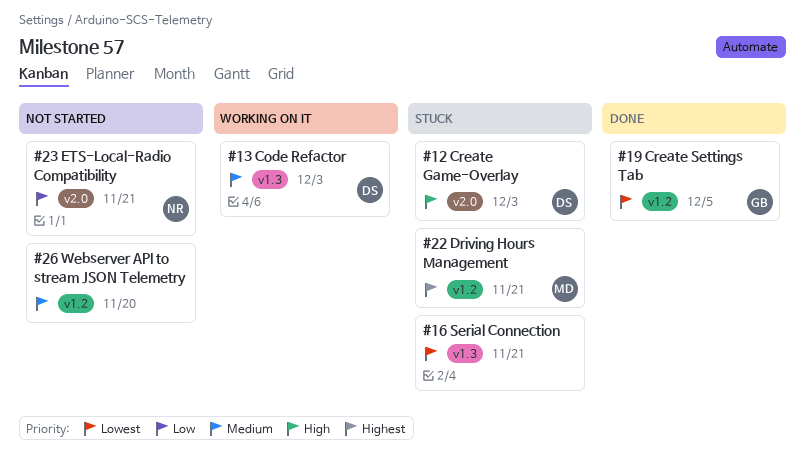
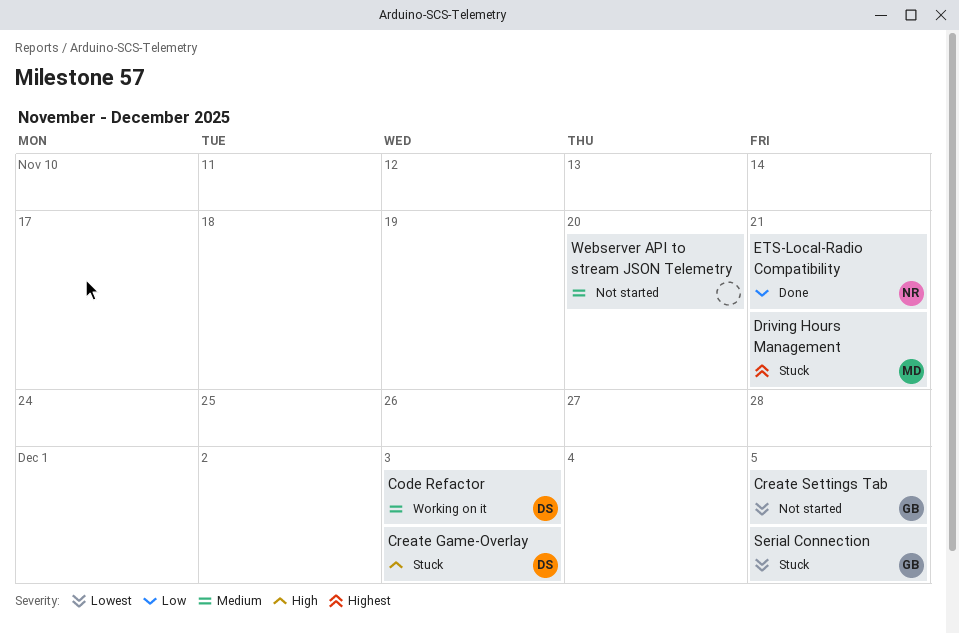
Create Settings Tab, status: Done -> Not started
ETS-Local-Radio Compatibility, status: Not started -> Done
Serial Connection, owner: none -> GB
Serial Connection, due: Nov 21 -> Dec 5

